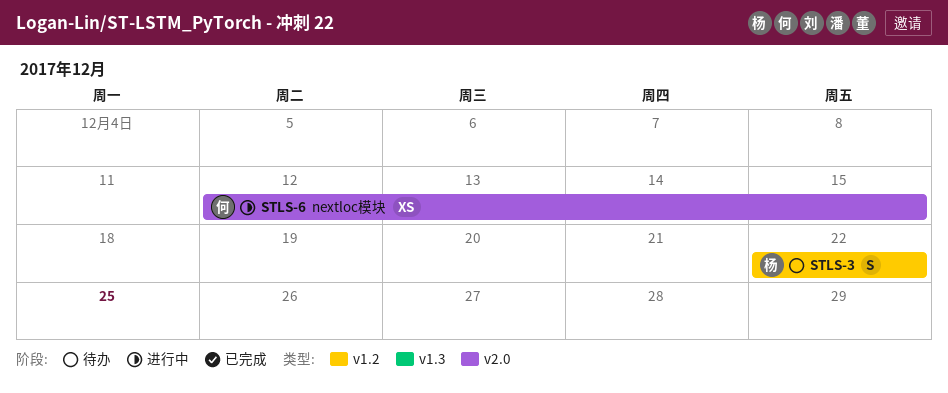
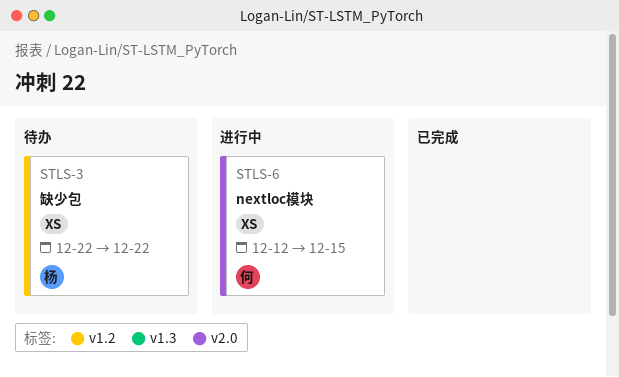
STLS-3, estimate: S -> XS

